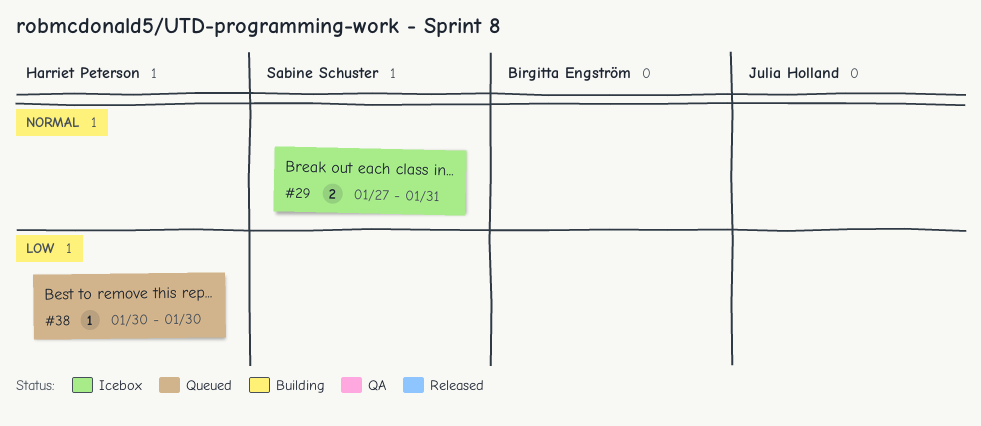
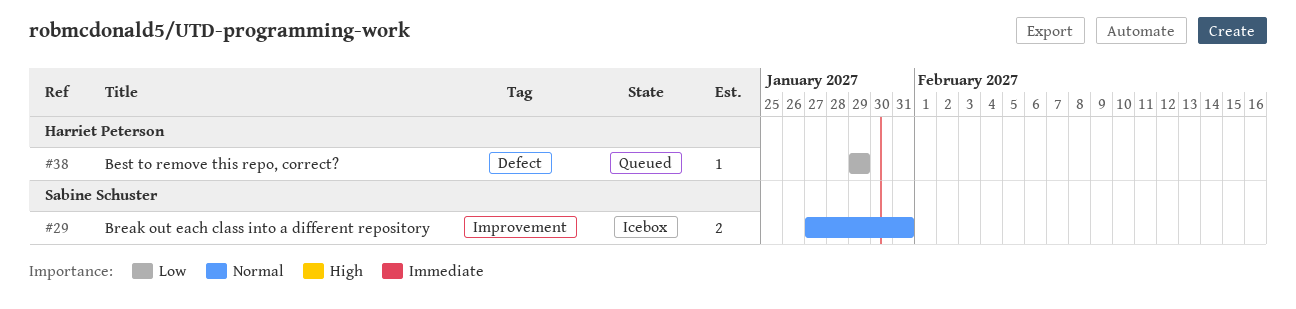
#38, start: Jan 30 -> Jan 29
#38, due: Jan 30 -> Jan 29

